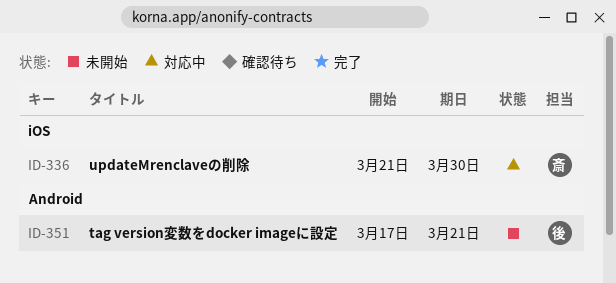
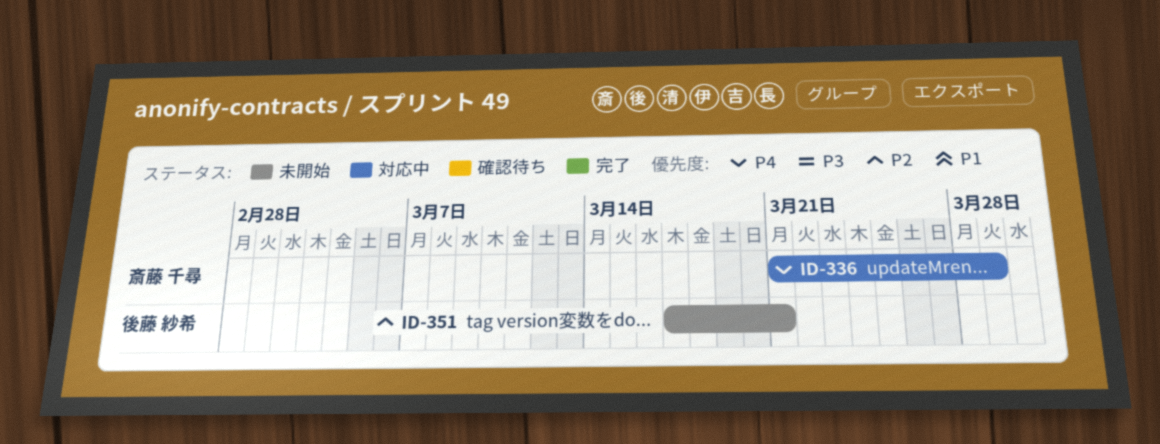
ID-336, due: Mar 30 -> Mar 29

